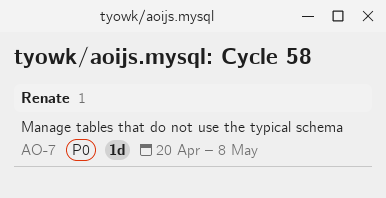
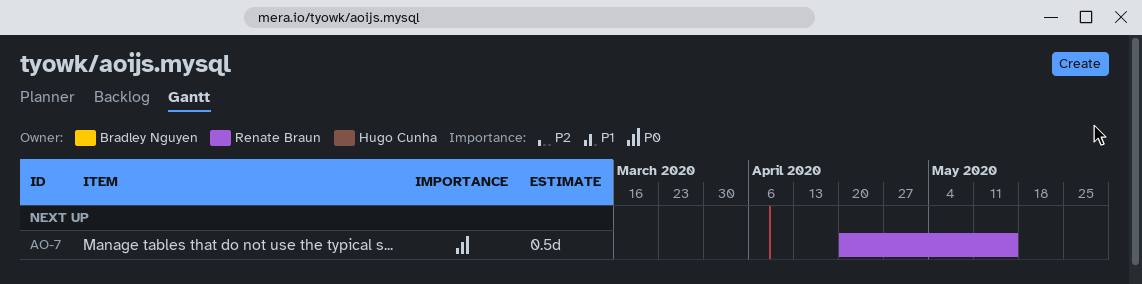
AO-7, estimate: 1d -> 0.5d
AO-7, due: May 8 -> May 15

